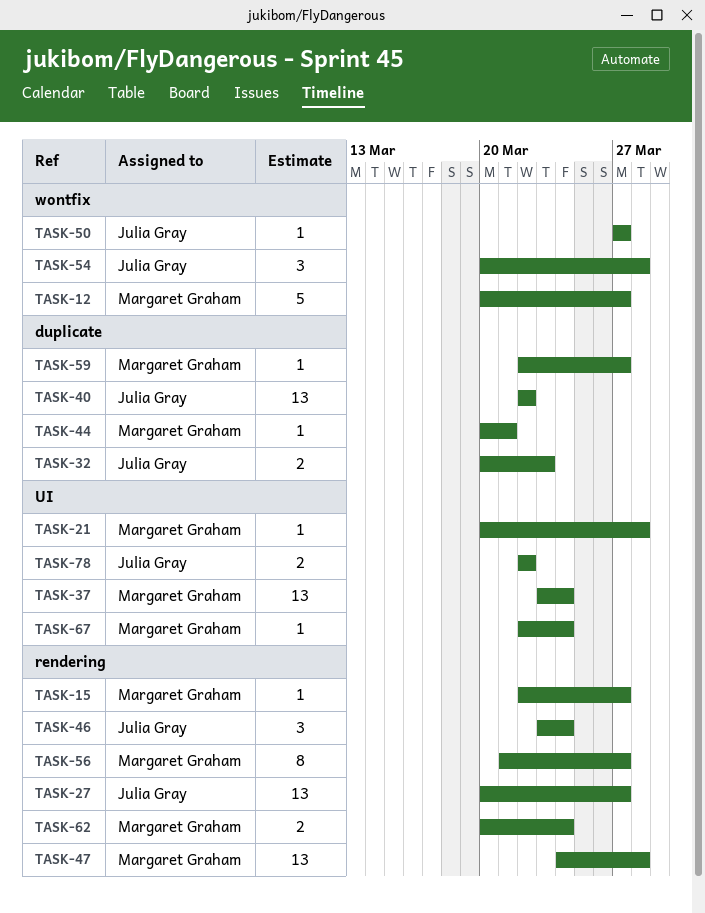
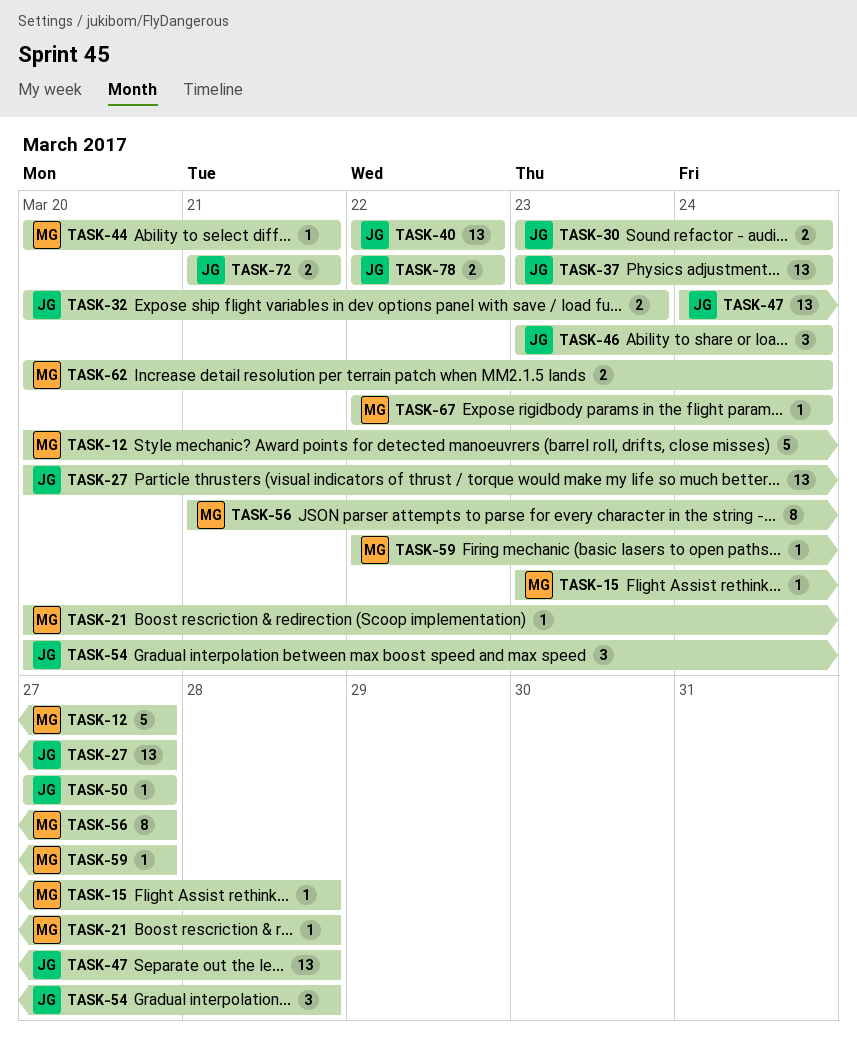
TASK-15, start: Mar 22 -> Mar 23
TASK-15, due: Mar 27 -> Mar 28
TASK-30: none -> present
TASK-37, owner: Margaret Graham -> Julia Gray
TASK-47, owner: Margaret Graham -> Julia Gray
TASK-72: none -> present

